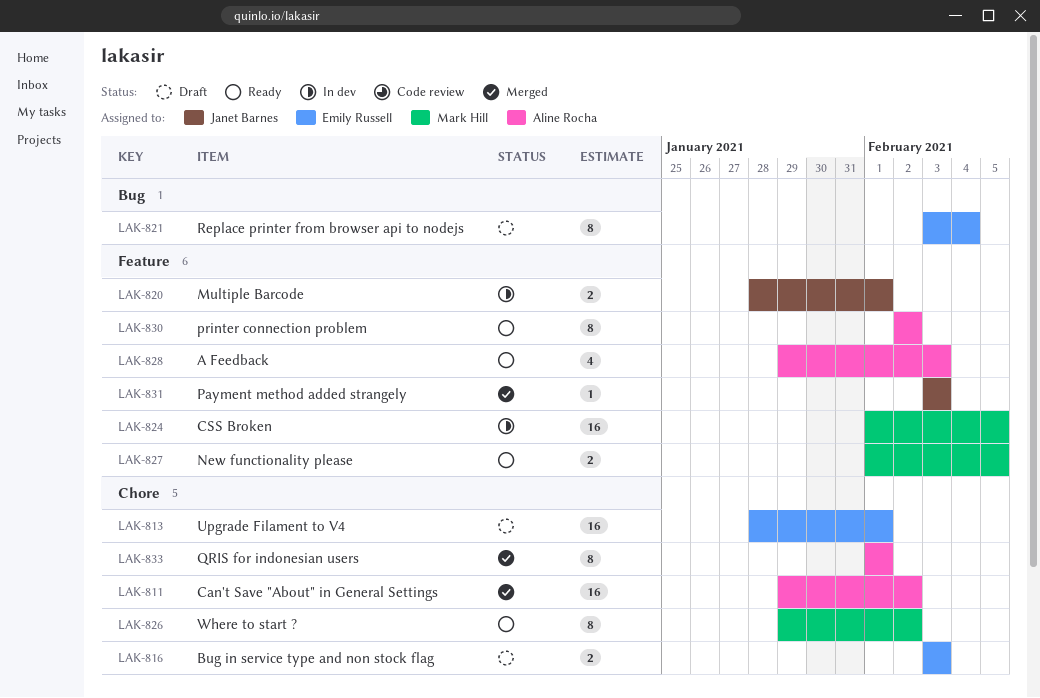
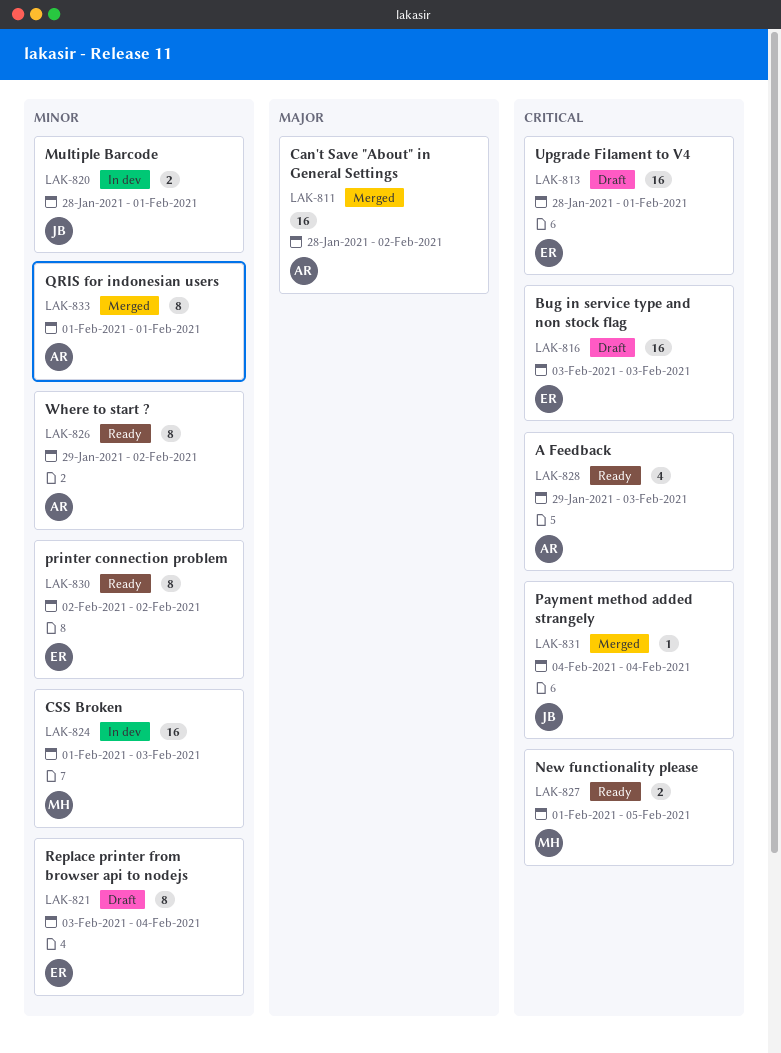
LAK-811, start: Jan 29 -> Jan 28
LAK-816, estimate: 2 -> 16
LAK-824, due: Feb 5 -> Feb 3
LAK-826, owner: Mark Hill -> Aline Rocha
LAK-830, owner: Aline Rocha -> Emily Russell
LAK-831, start: Feb 3 -> Feb 4
LAK-831, due: Feb 3 -> Feb 4

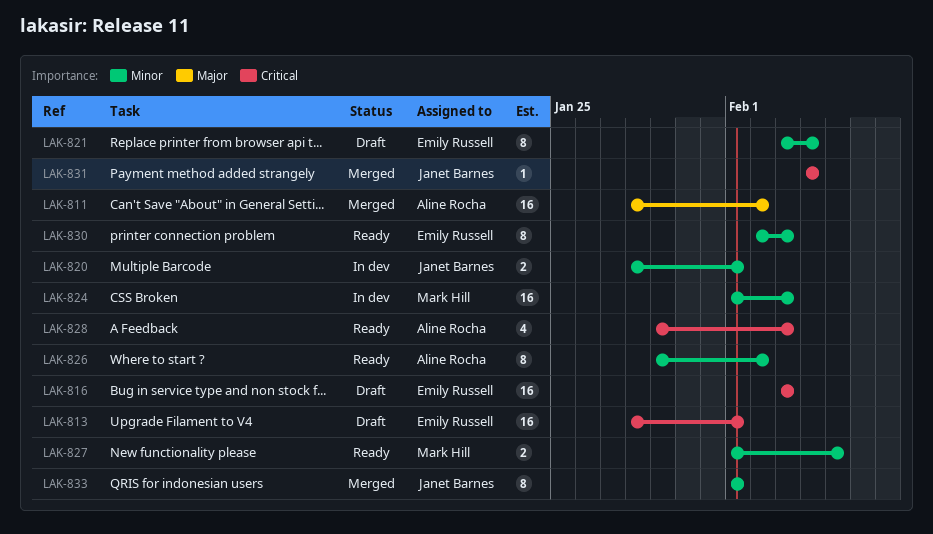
LAK-827, priority: Critical -> Minor
LAK-830, due: Feb 2 -> Feb 3
LAK-833, owner: Aline Rocha -> Janet Barnes

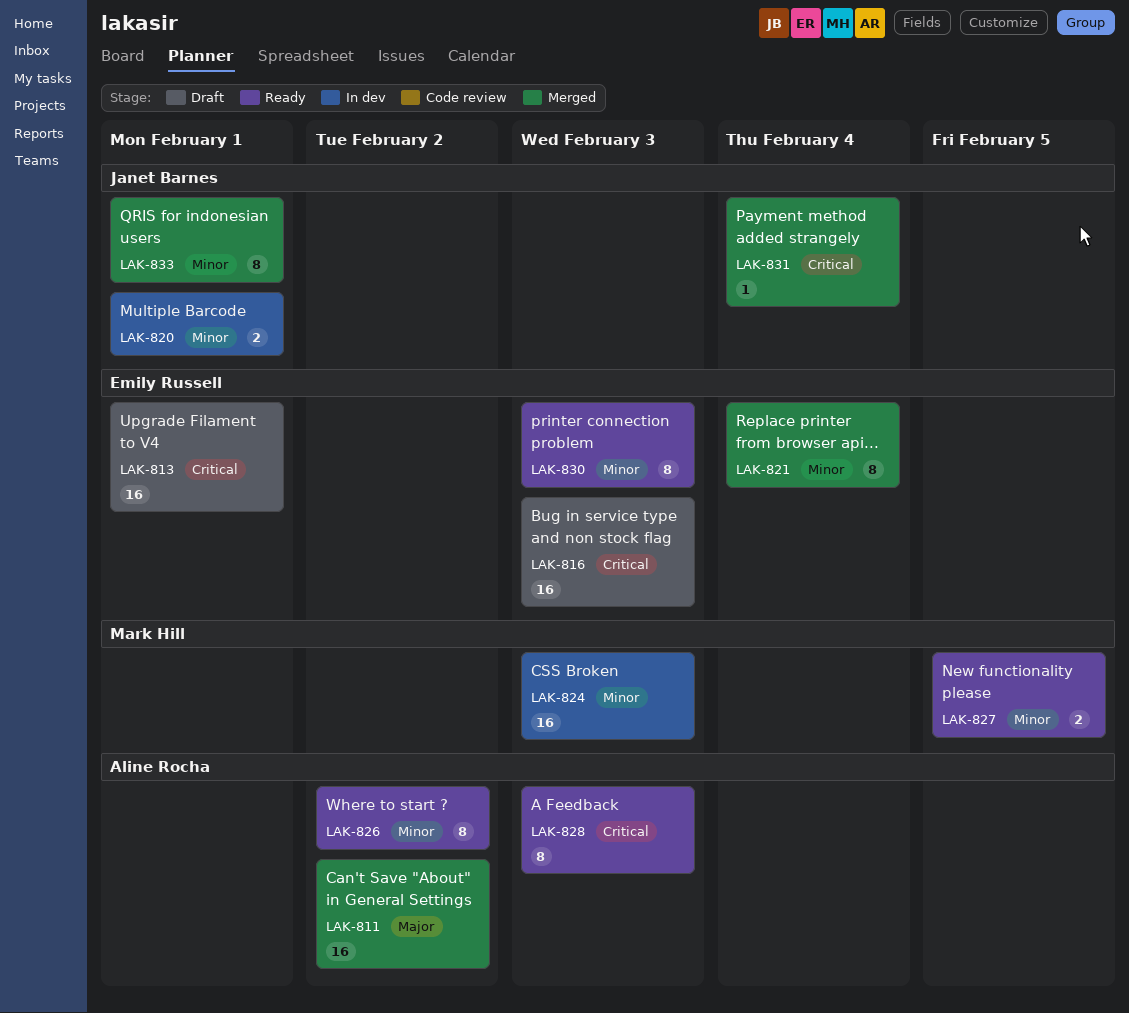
LAK-821, status: Draft -> Merged
LAK-828, estimate: 4 -> 8

